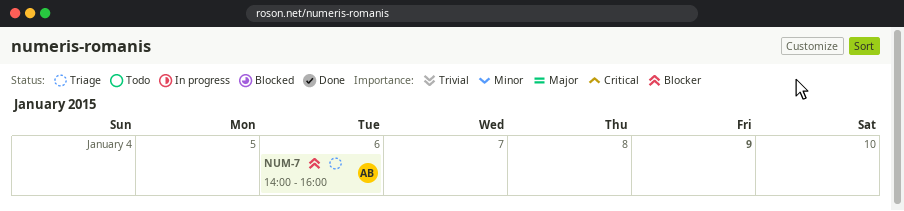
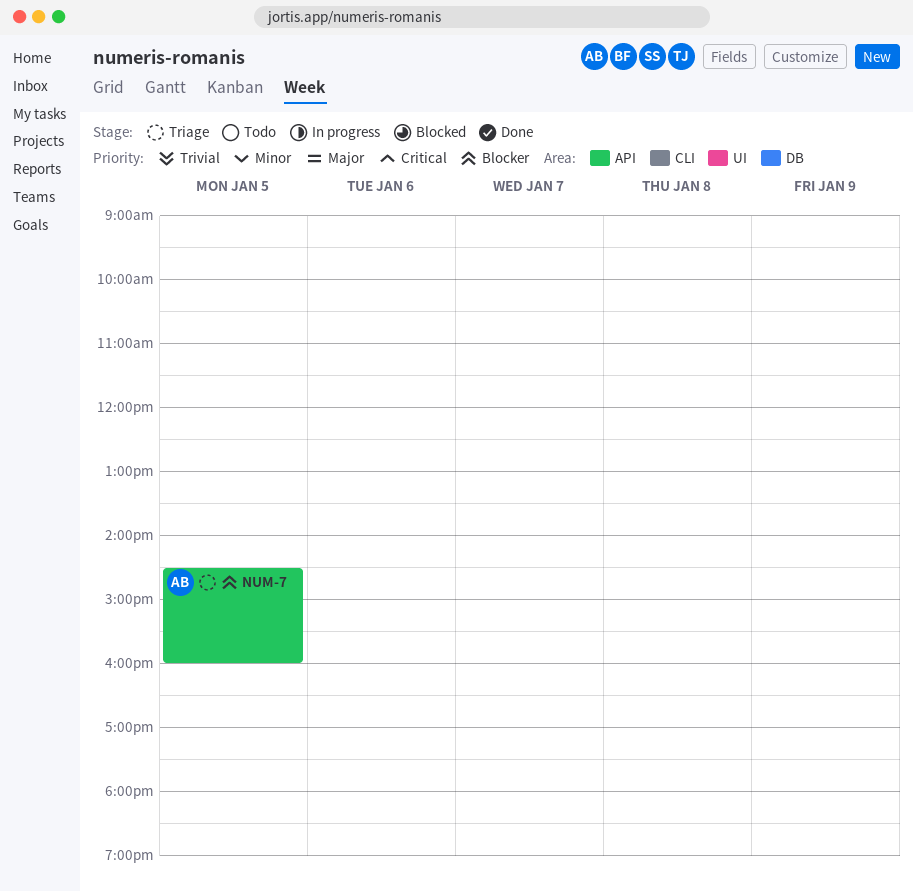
NUM-7, day: Jan 6 -> Jan 5
NUM-7, begins: 14:00 -> 14:30

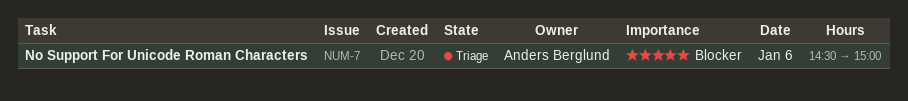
NUM-7, day: Jan 5 -> Jan 6
NUM-7, ends: 16:00 -> 15:00

